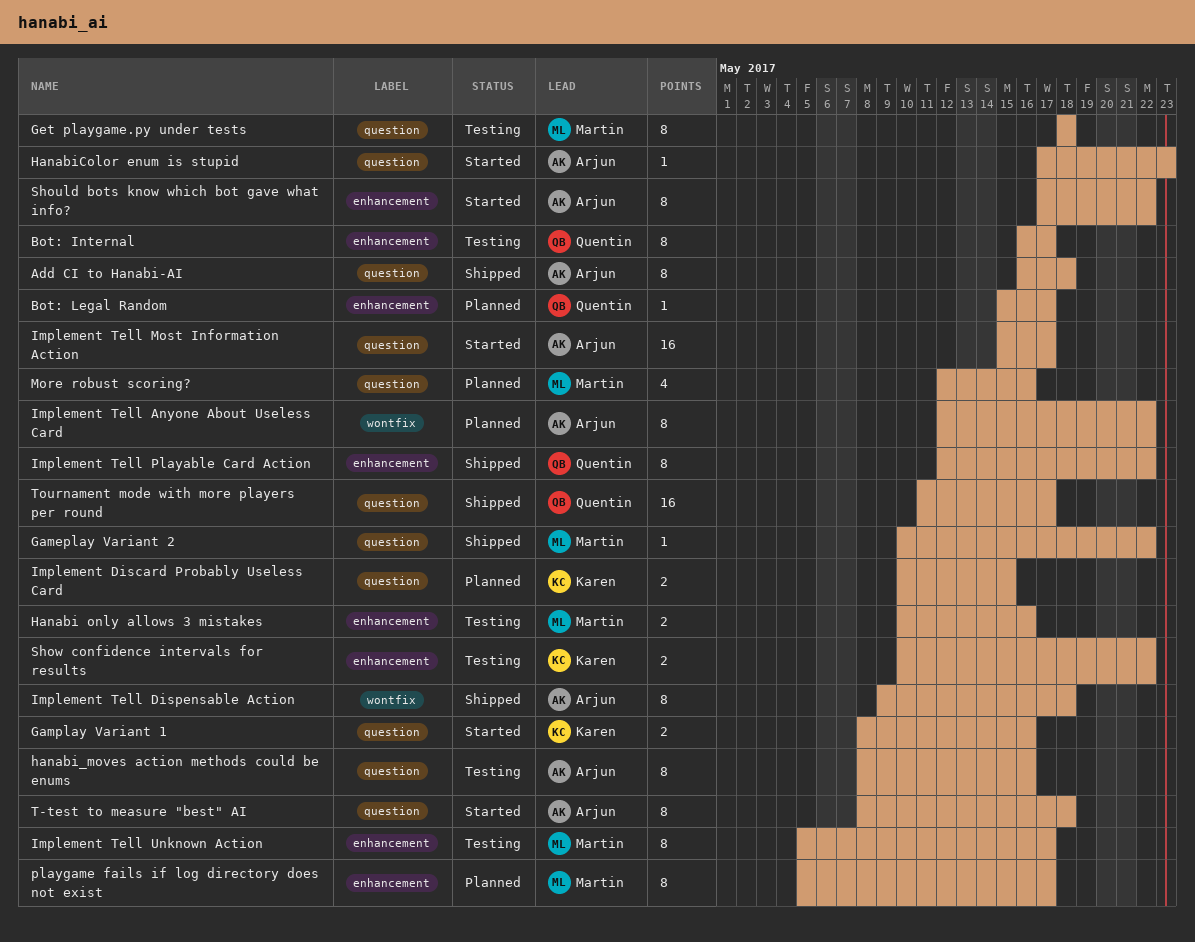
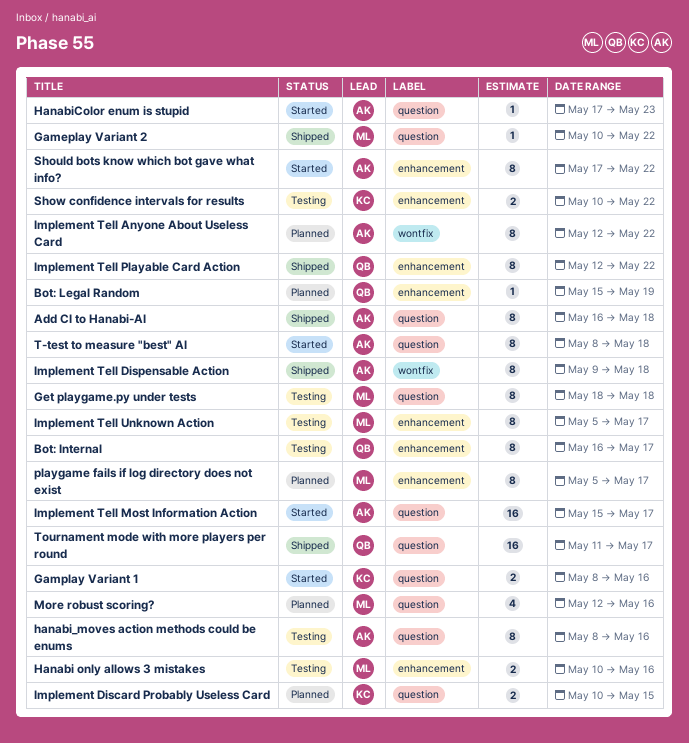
Bot: Legal Random, due: May 17 -> May 19

